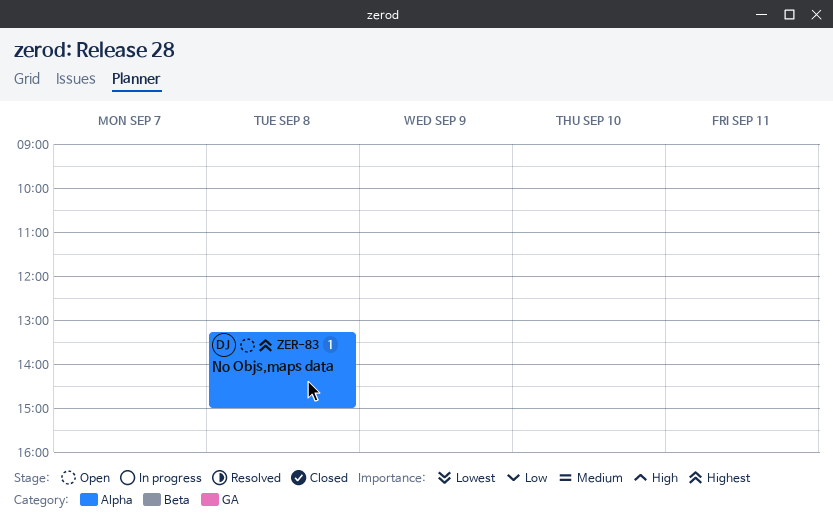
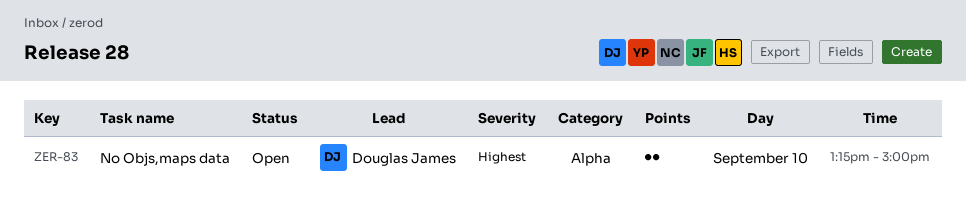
ZER-83, estimate: 1 -> 2
ZER-83, day: Sep 8 -> Sep 10

